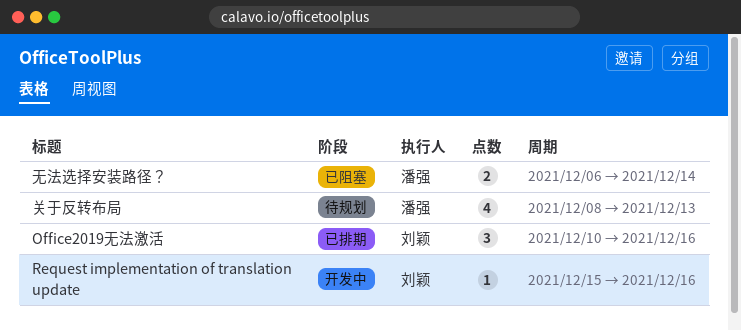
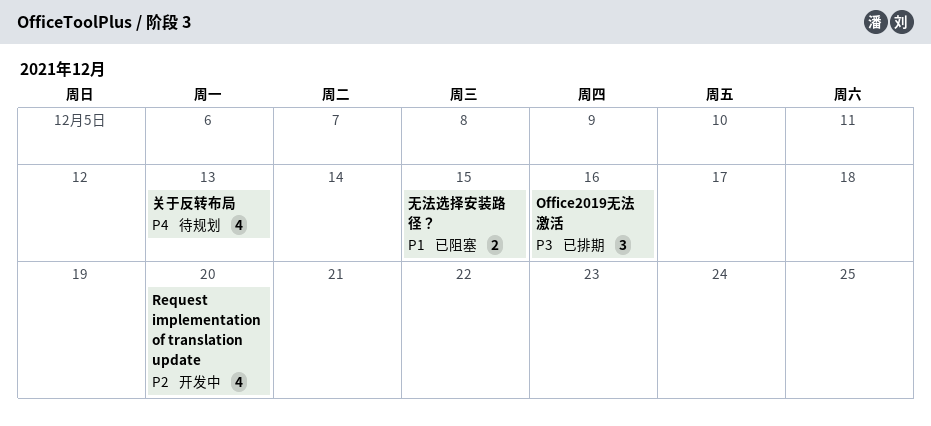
Request implementation of translation update, estimate: 1 -> 4
Request implementation of translation update, due: Dec 16 -> Dec 20
无法选择安装路径？, due: Dec 14 -> Dec 15

